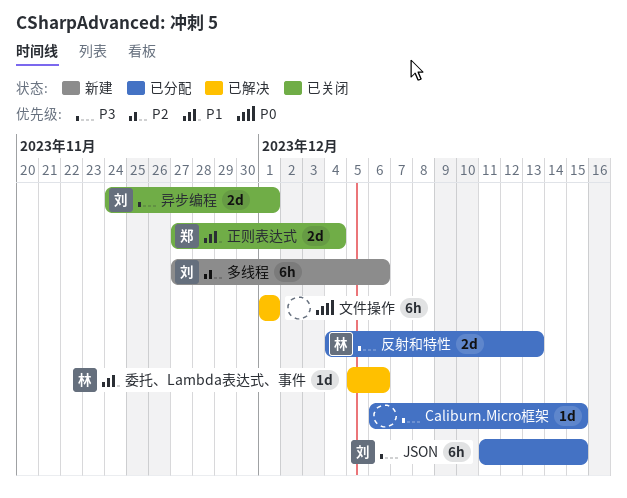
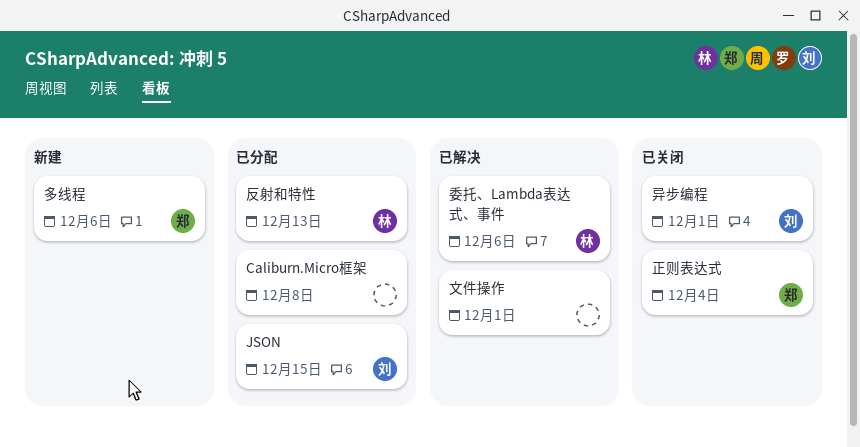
Caliburn.Micro框架, due: Dec 15 -> Dec 8
多线程, owner: 刘 -> 郑

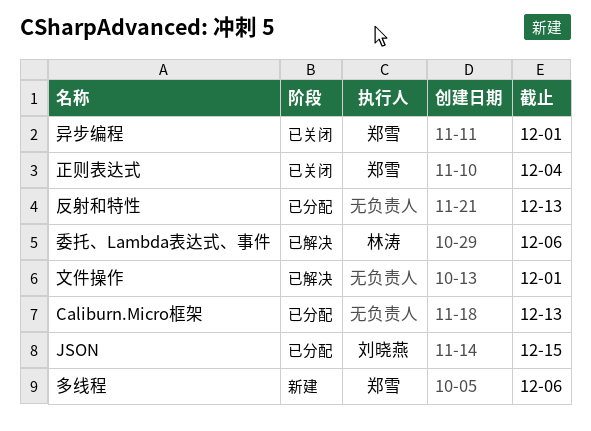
Caliburn.Micro框架, due: Dec 8 -> Dec 13
反射和特性, owner: 林涛 -> none
异步编程, owner: 刘晓燕 -> 郑雪

